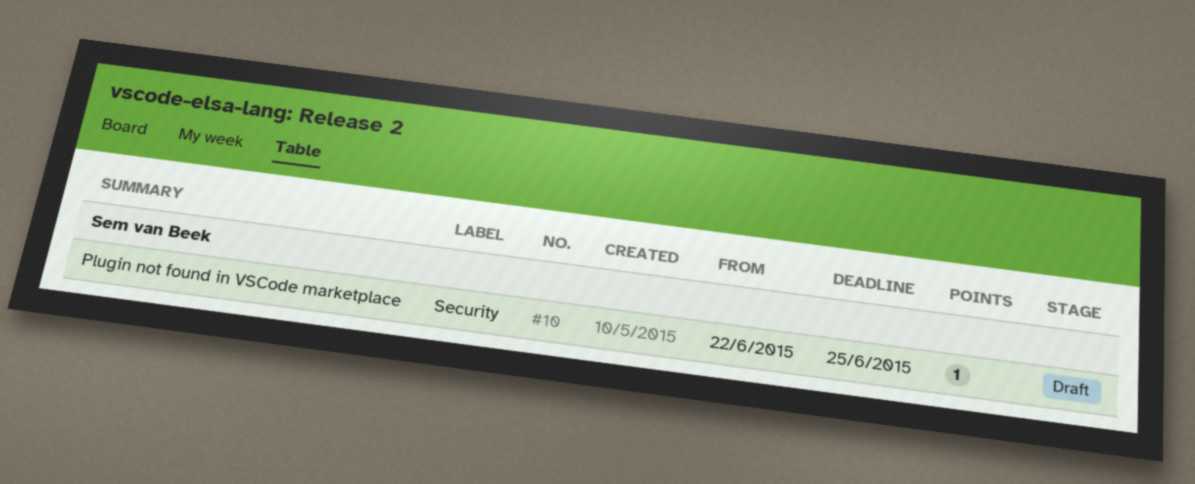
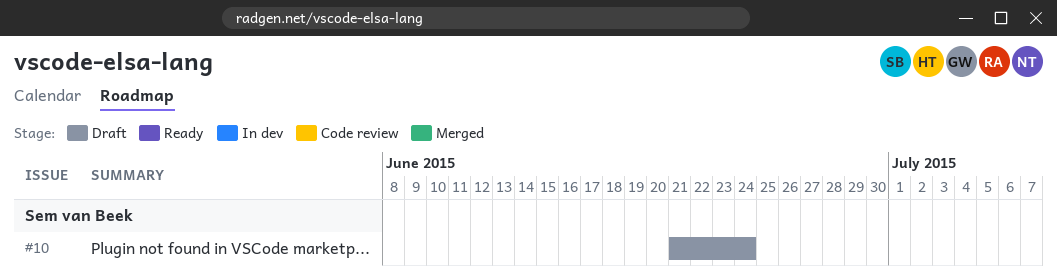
#10, start: Jun 22 -> Jun 21
#10, due: Jun 25 -> Jun 24

